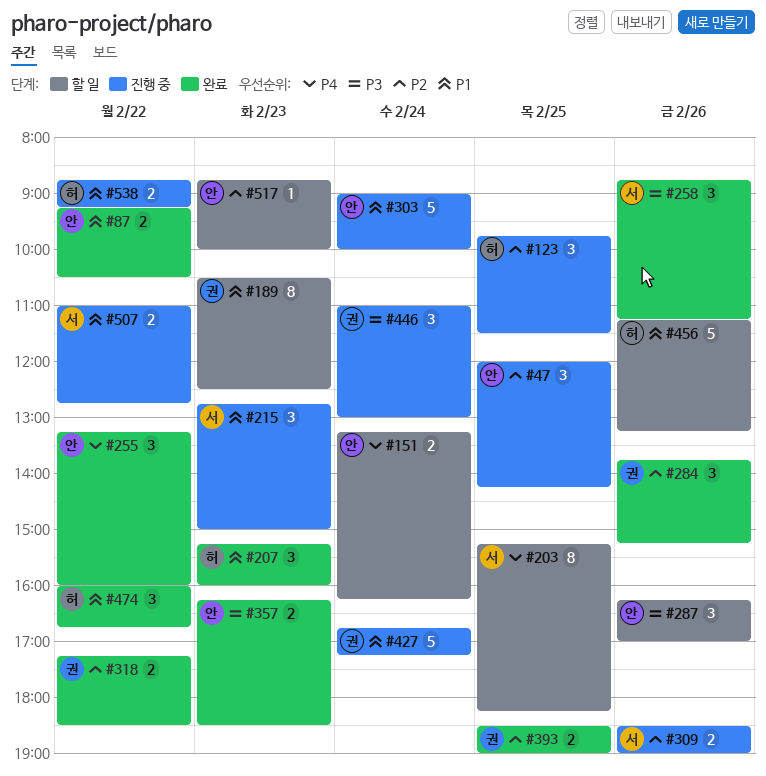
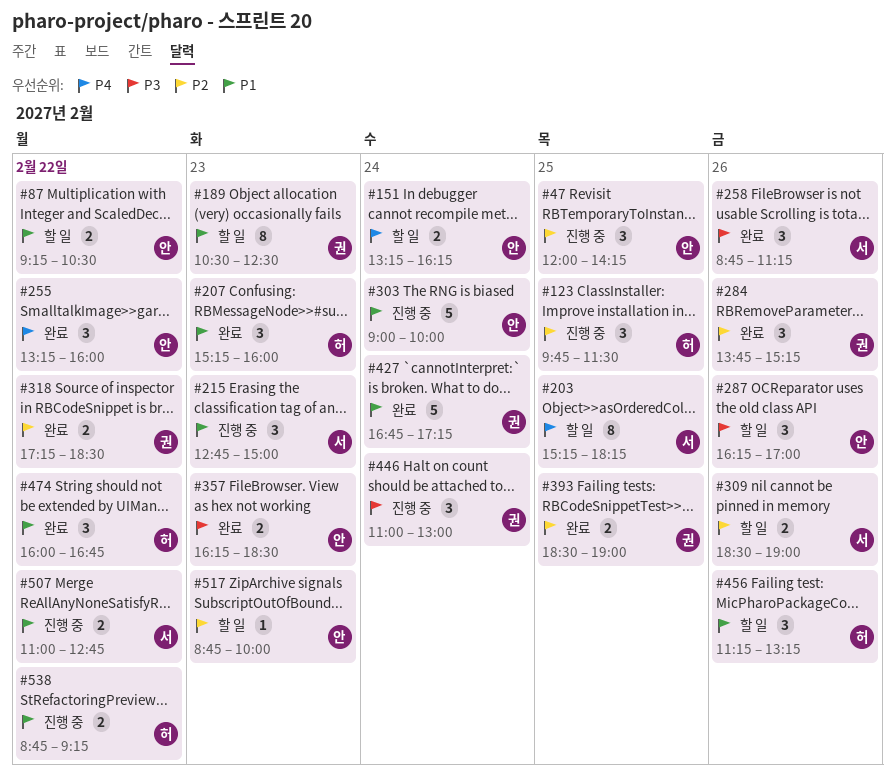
#87, status: 완료 -> 할 일
#309, status: 진행 중 -> 할 일
#427, status: 진행 중 -> 완료
#456, estimate: 5 -> 3

